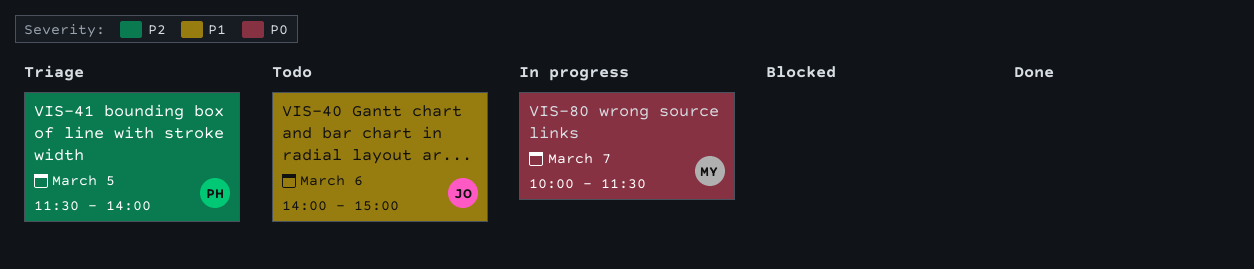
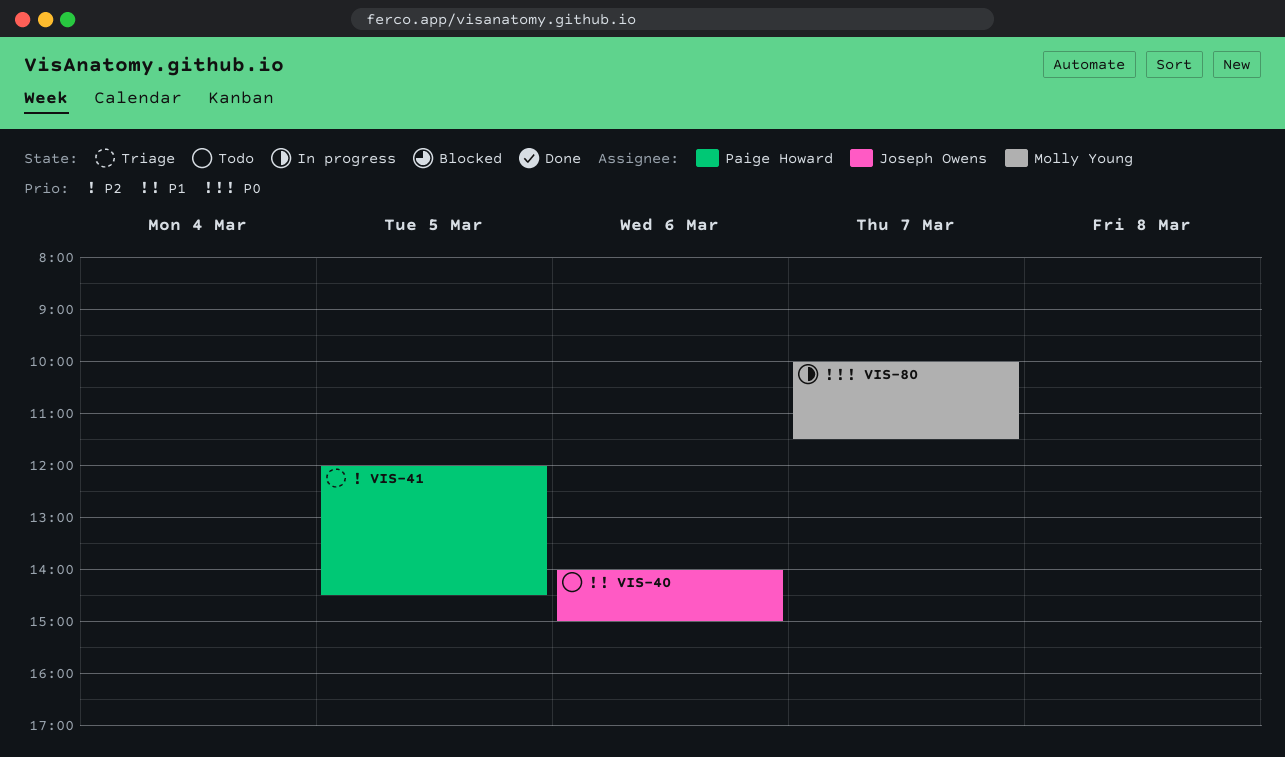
VIS-41, begins: 11:30 -> 12:00
VIS-41, ends: 14:00 -> 14:30

